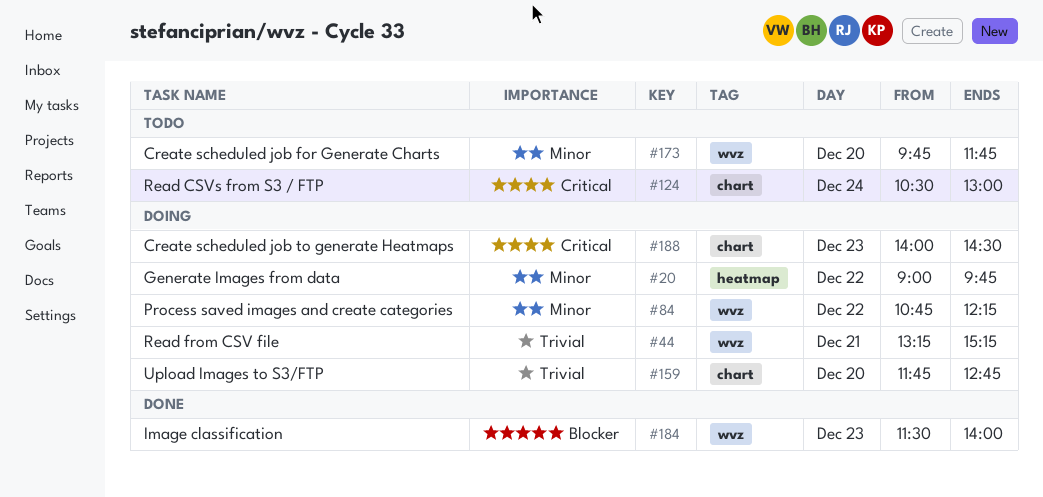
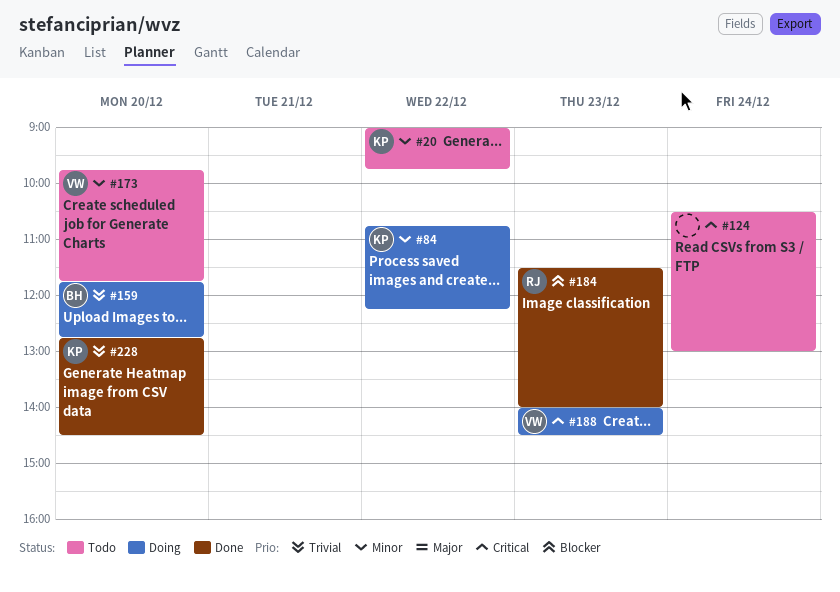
#20, status: Doing -> Todo
#44: present -> none
#228: none -> present

